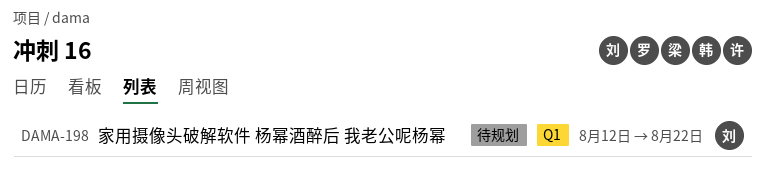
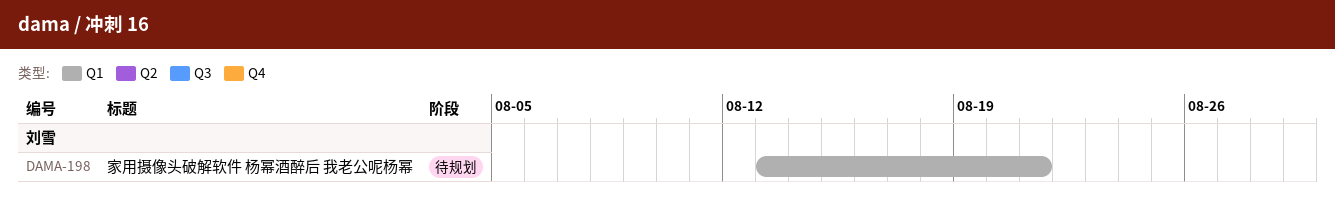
DAMA-198, start: Aug 12 -> Aug 13
DAMA-198, due: Aug 22 -> Aug 21

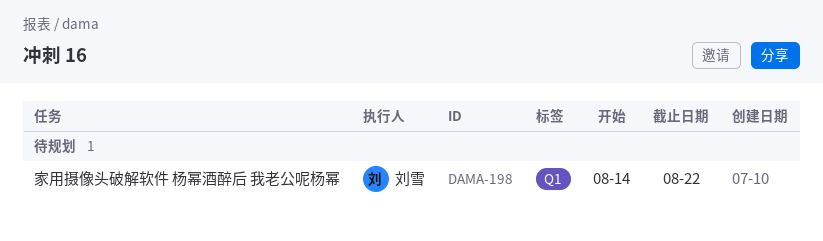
DAMA-198, start: Aug 13 -> Aug 14
DAMA-198, due: Aug 21 -> Aug 22

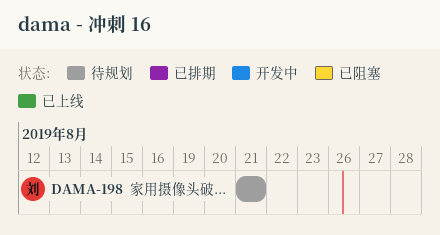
DAMA-198, start: Aug 14 -> Aug 21
DAMA-198, due: Aug 22 -> Aug 21

